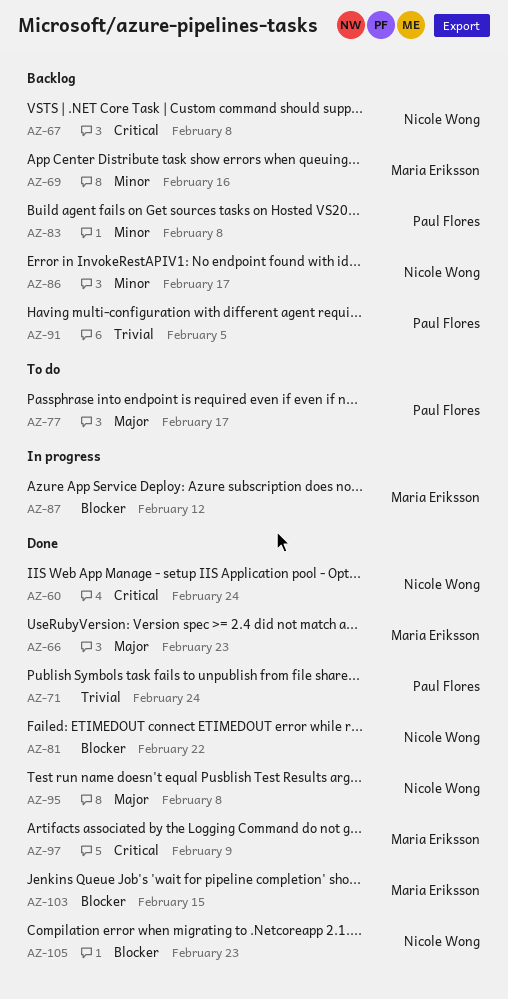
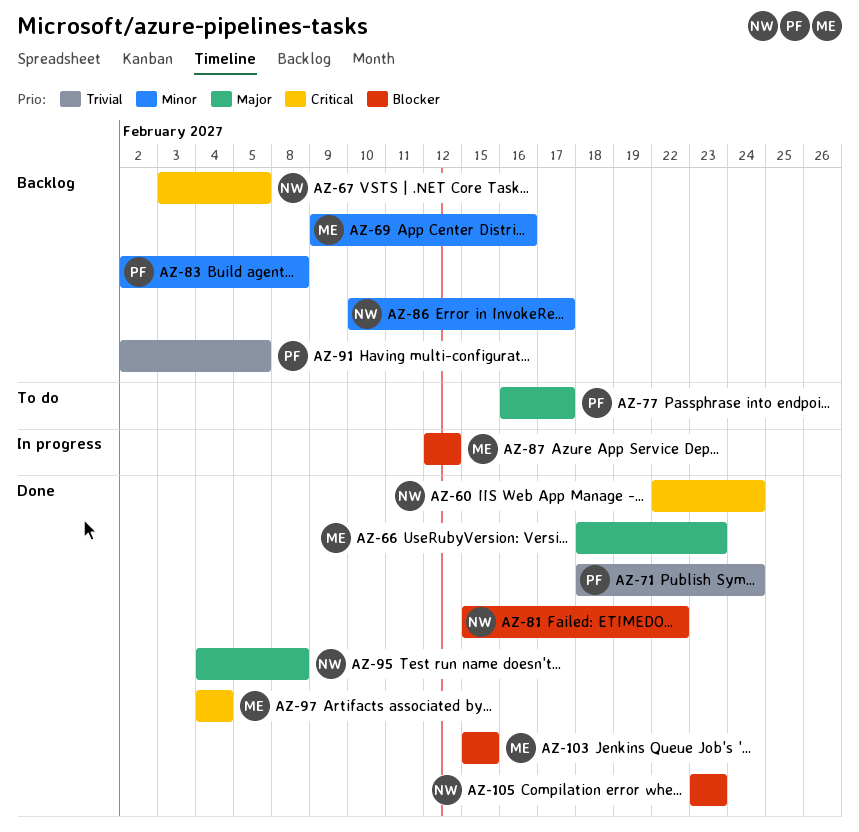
AZ-67, due: Feb 8 -> Feb 5
AZ-97, due: Feb 9 -> Feb 4

